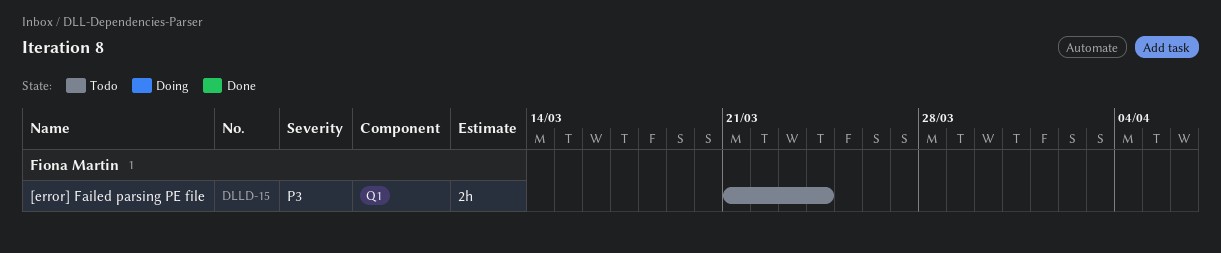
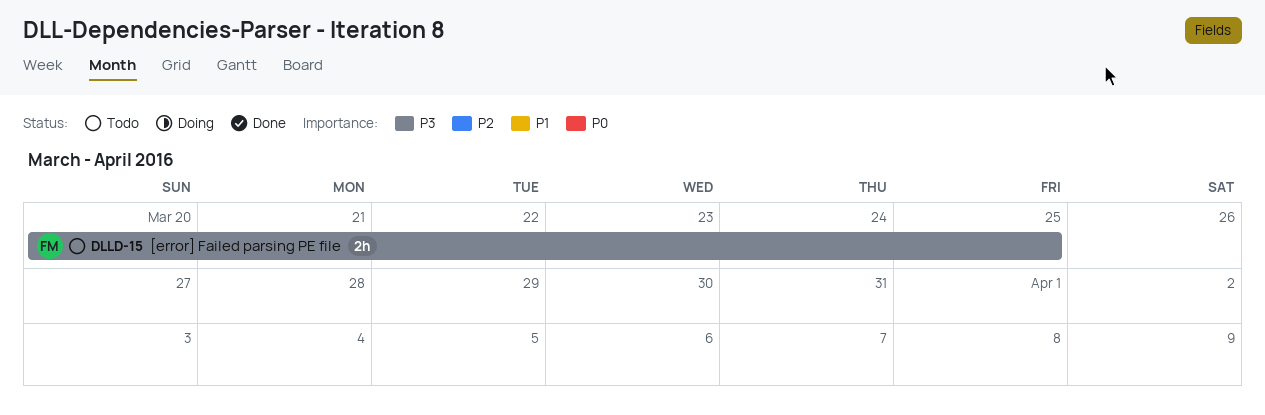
DLLD-15, start: Mar 21 -> Mar 20
DLLD-15, due: Mar 24 -> Mar 25

